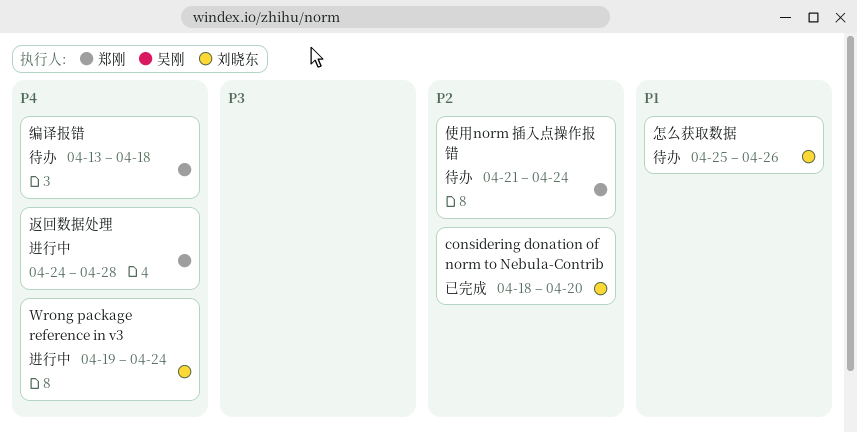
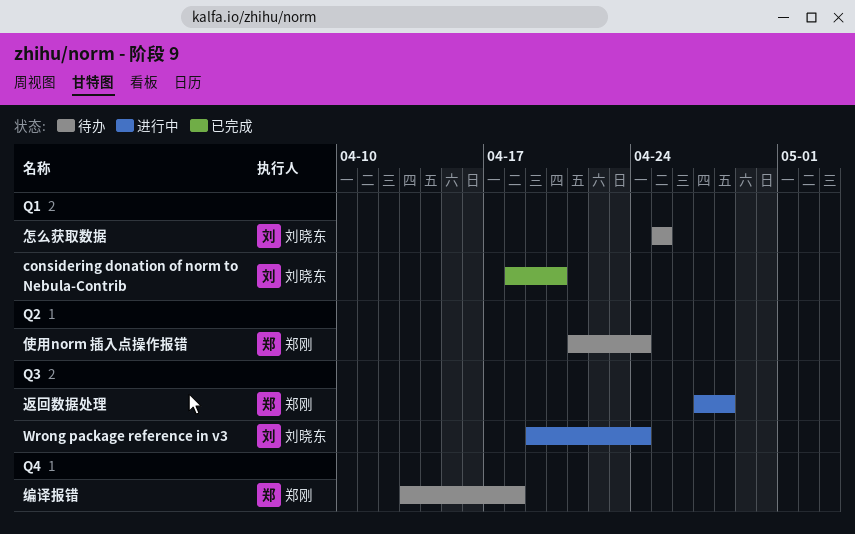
怎么获取数据, due: Apr 26 -> Apr 25
返回数据处理, start: Apr 24 -> Apr 27

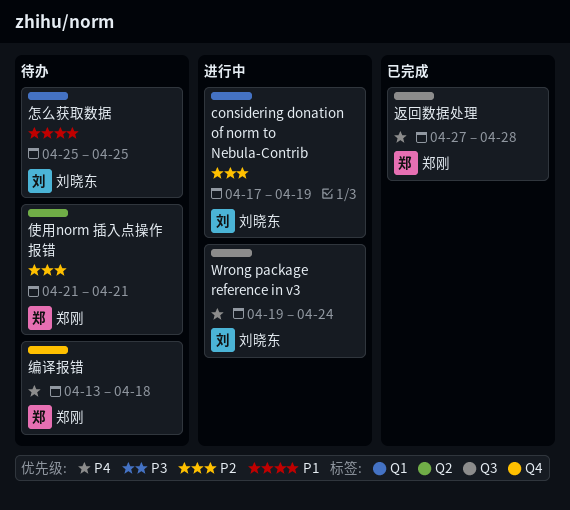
considering donation of norm to Nebula-Contrib, status: 已完成 -> 进行中
considering donation of norm to Nebula-Contrib, start: Apr 18 -> Apr 17
considering donation of norm to Nebula-Contrib, due: Apr 20 -> Apr 19
使用norm 插入点操作报错, due: Apr 24 -> Apr 21
返回数据处理, status: 进行中 -> 已完成

